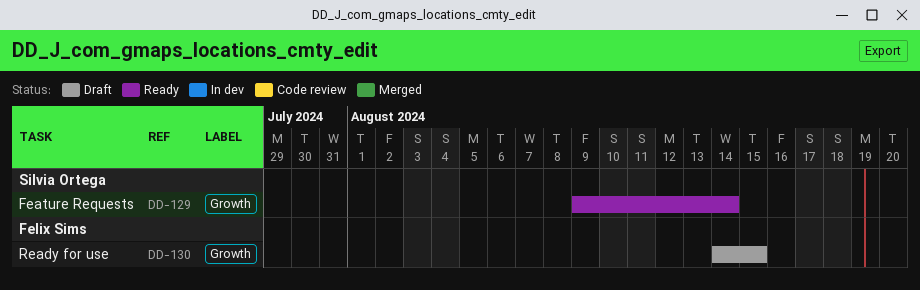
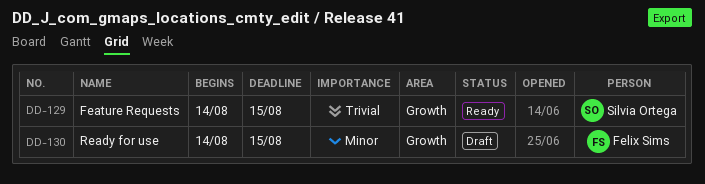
DD-129, start: Aug 9 -> Aug 14
DD-129, due: Aug 14 -> Aug 15

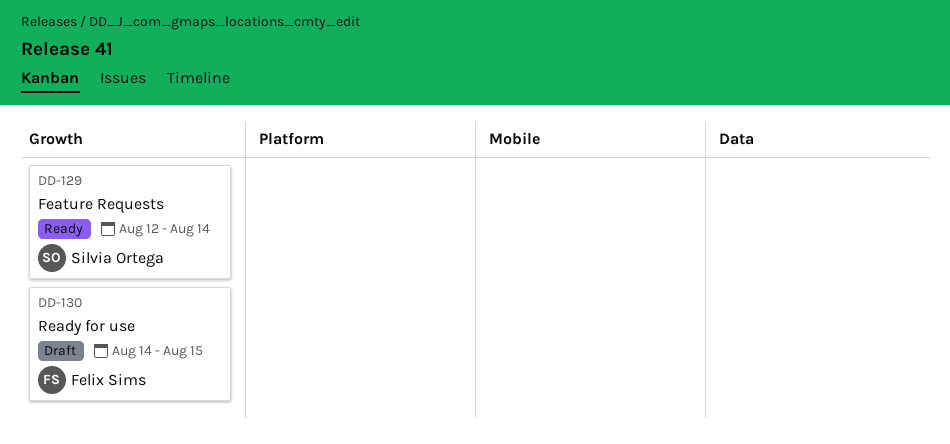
DD-129, start: Aug 14 -> Aug 12
DD-129, due: Aug 15 -> Aug 14

